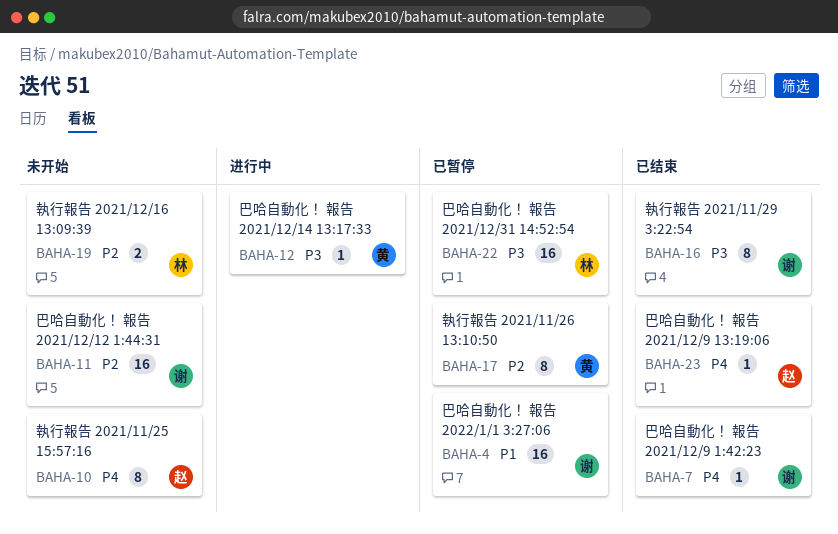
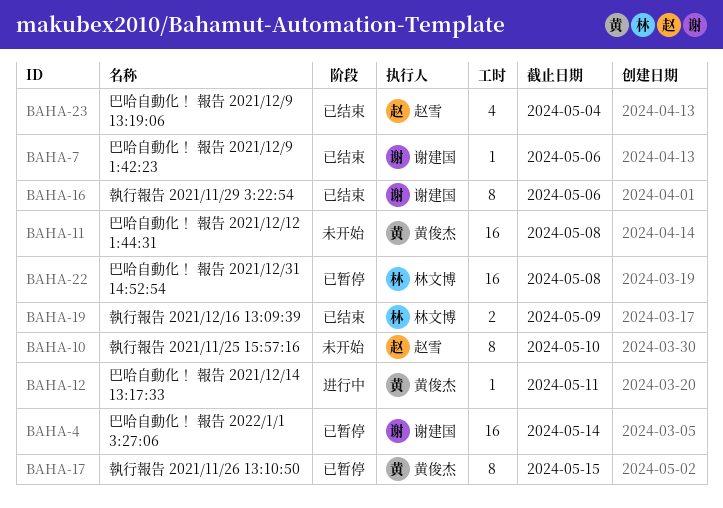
BAHA-11, owner: 谢建国 -> 黄俊杰
BAHA-19, status: 未开始 -> 已结束
BAHA-23, estimate: 1 -> 4

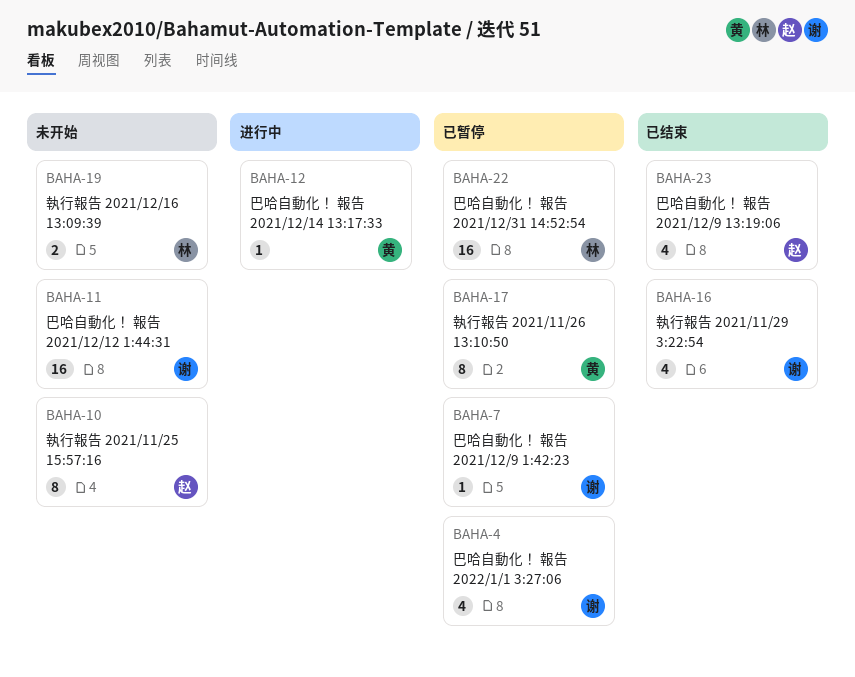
BAHA-4, estimate: 16 -> 4
BAHA-7, status: 已结束 -> 已暂停
BAHA-11, owner: 黄俊杰 -> 谢建国
BAHA-16, estimate: 8 -> 4
BAHA-19, status: 已结束 -> 未开始

